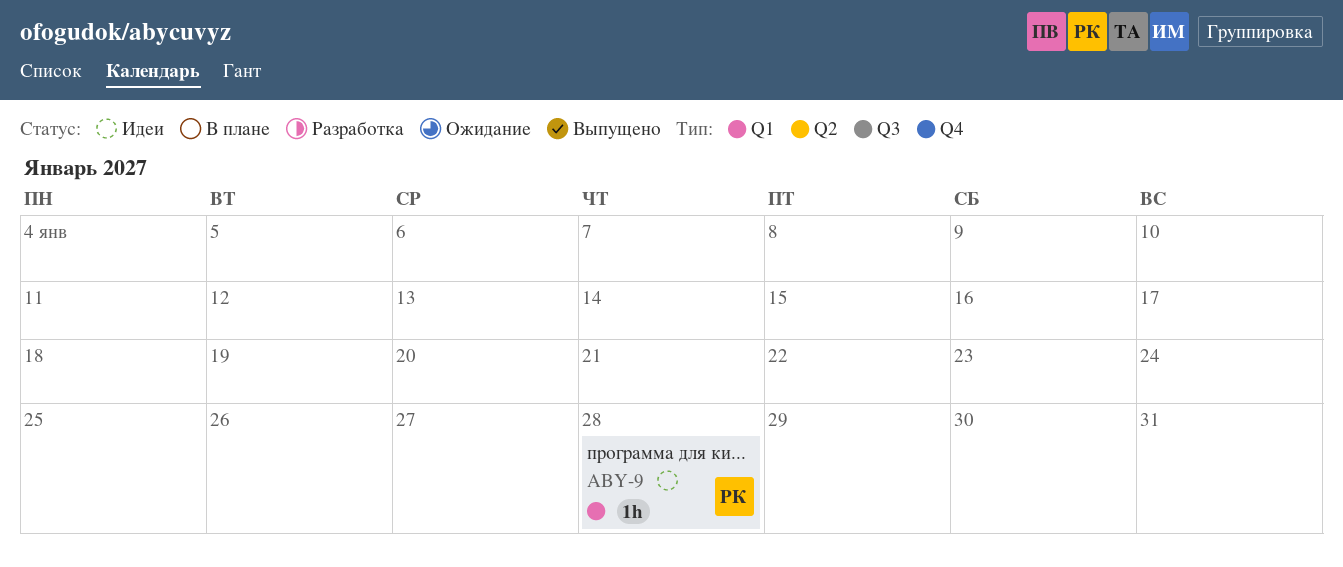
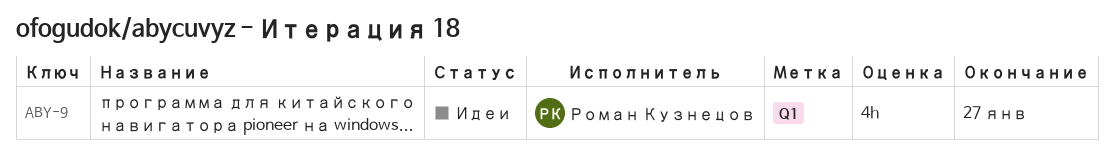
ABY-9, estimate: 1h -> 4h
ABY-9, due: Jan 28 -> Jan 27

